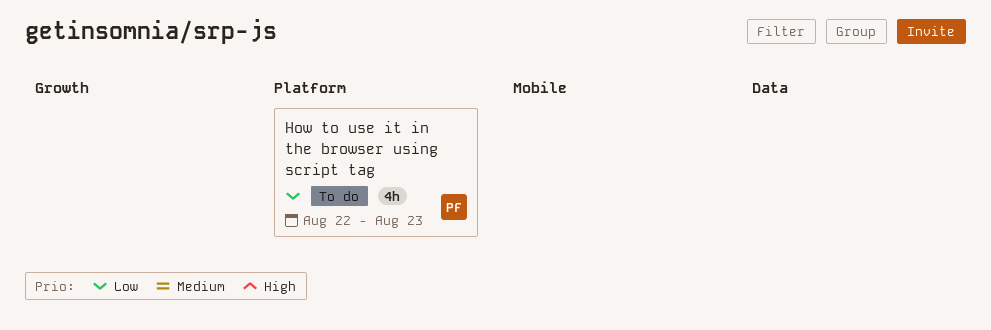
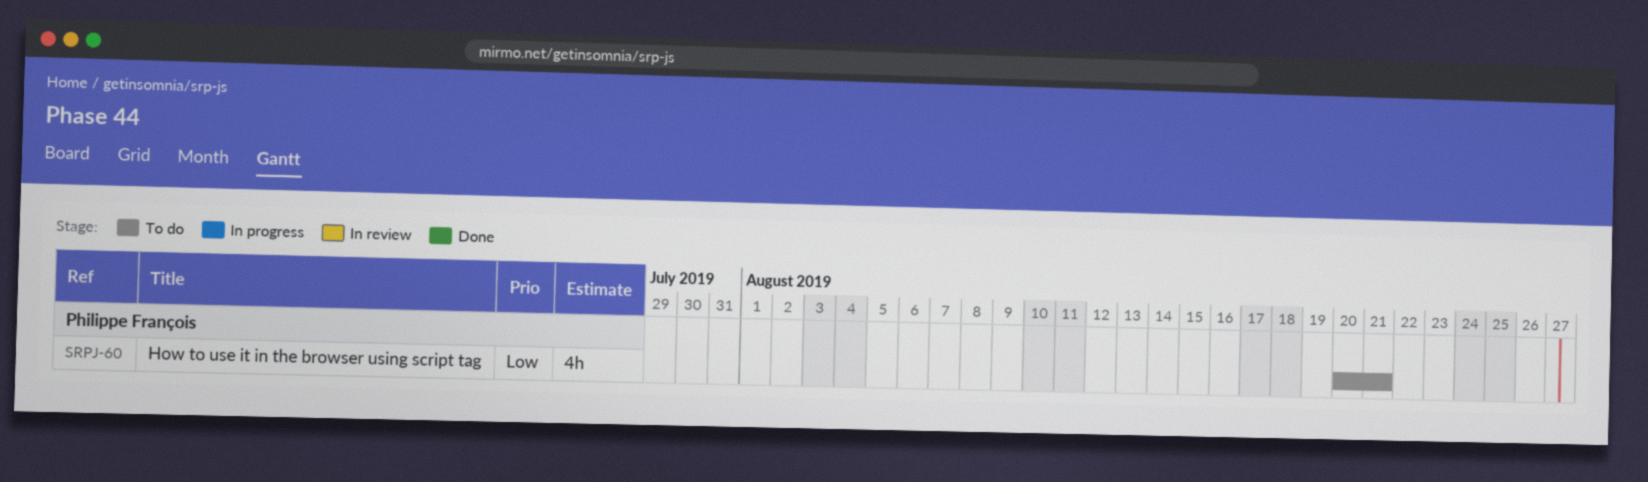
How to use it in the browser using script tag, start: Aug 22 -> Aug 20
How to use it in the browser using script tag, due: Aug 23 -> Aug 21

